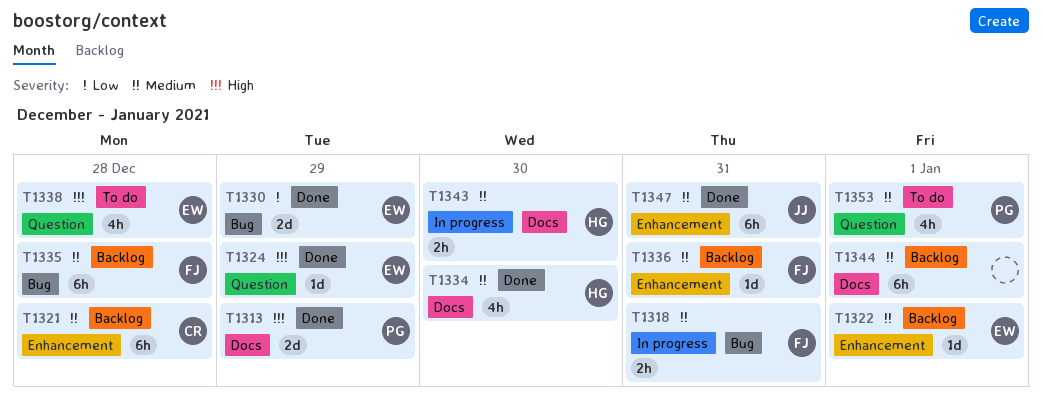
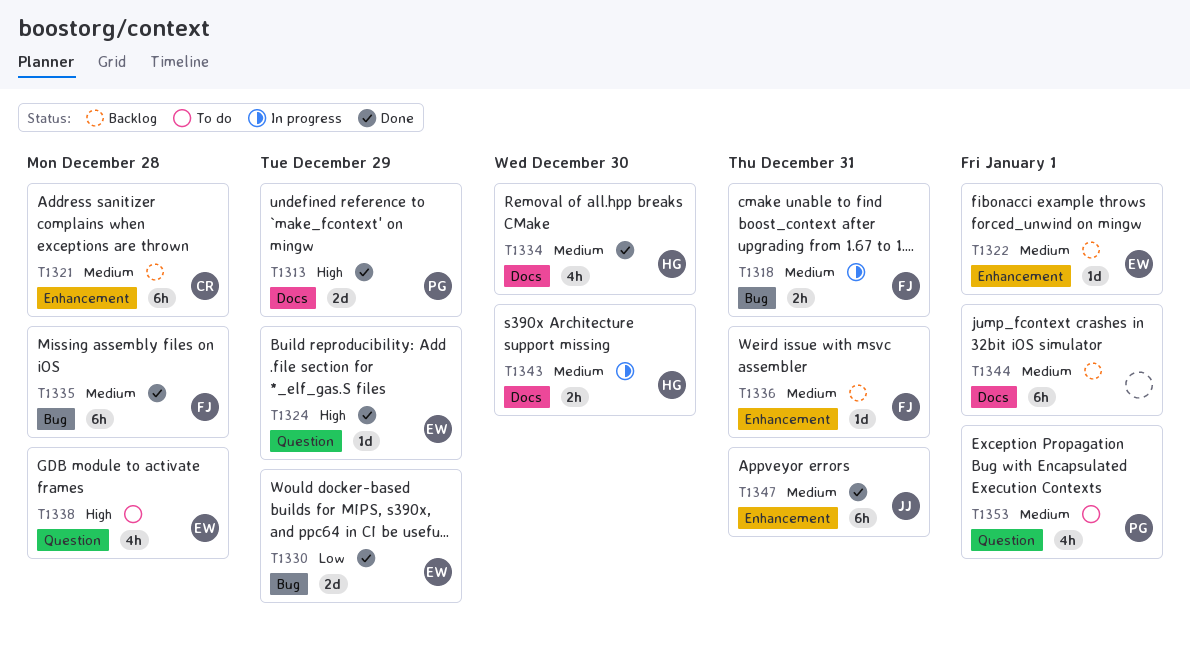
T1335, status: Backlog -> Done

